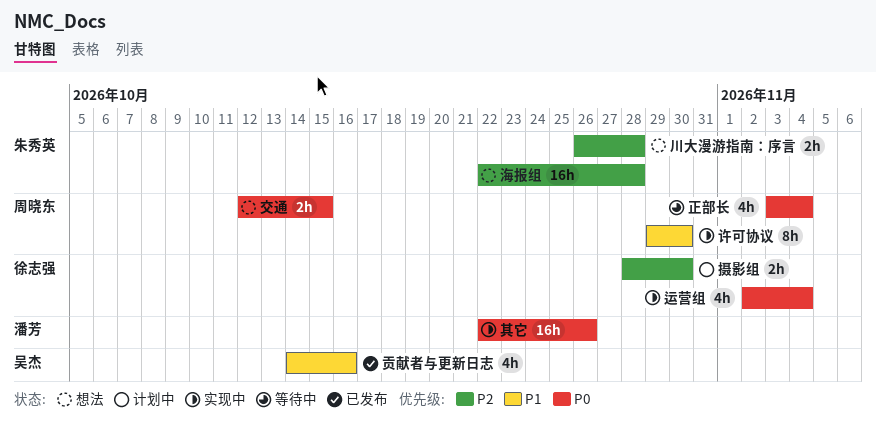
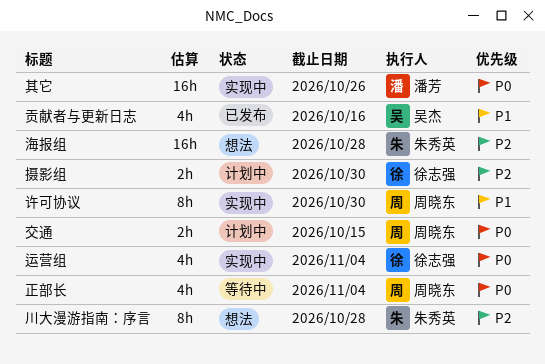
交通, status: 想法 -> 计划中
川大漫游指南：序言, estimate: 2h -> 8h

